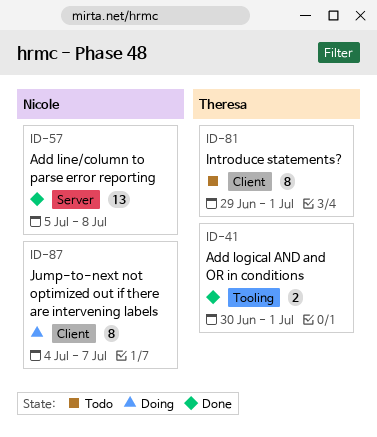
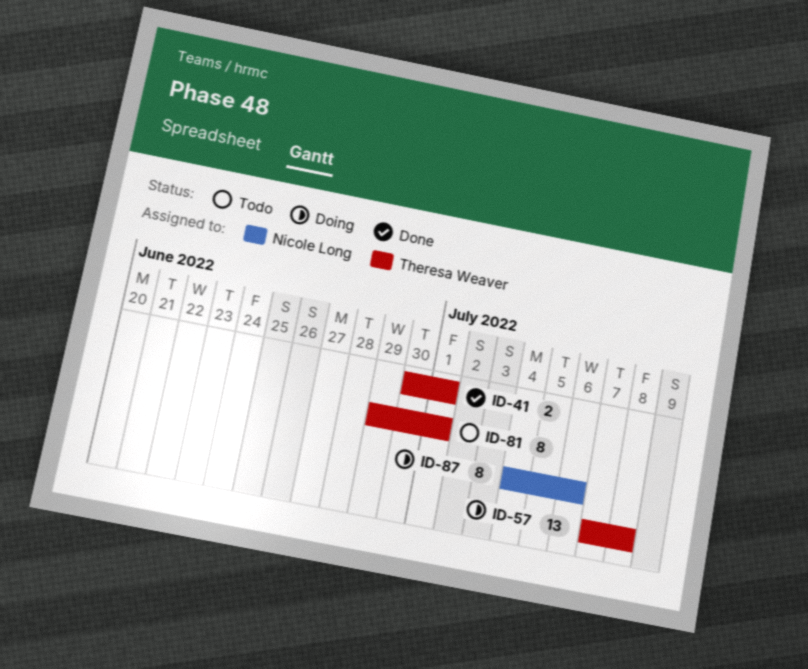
ID-57, status: Done -> Doing
ID-57, owner: Nicole Long -> Theresa Weaver
ID-57, start: Jul 5 -> Jul 7
ID-87, due: Jul 7 -> Jul 6

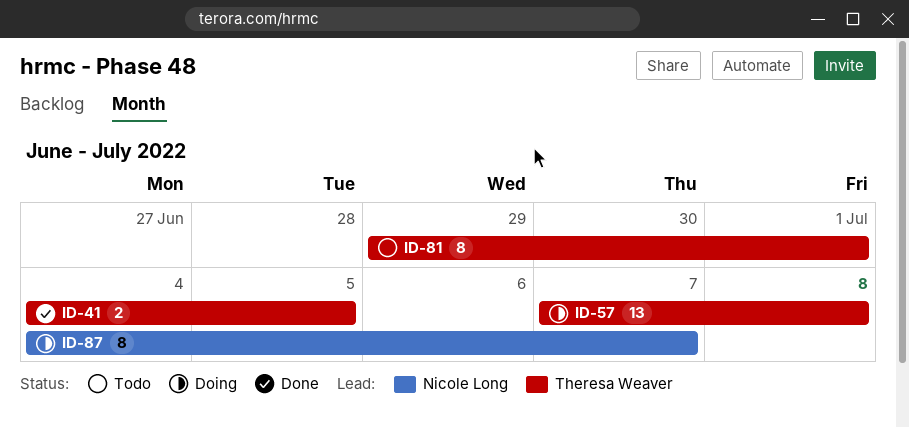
ID-41, start: Jun 30 -> Jul 4
ID-41, due: Jul 1 -> Jul 5
ID-87, due: Jul 6 -> Jul 7

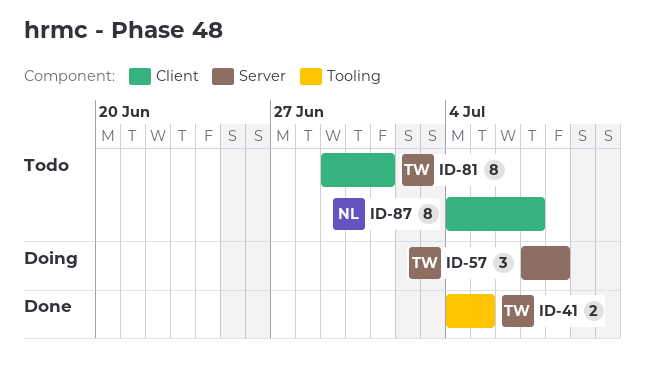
ID-57, estimate: 13 -> 3
ID-87, status: Doing -> Todo

